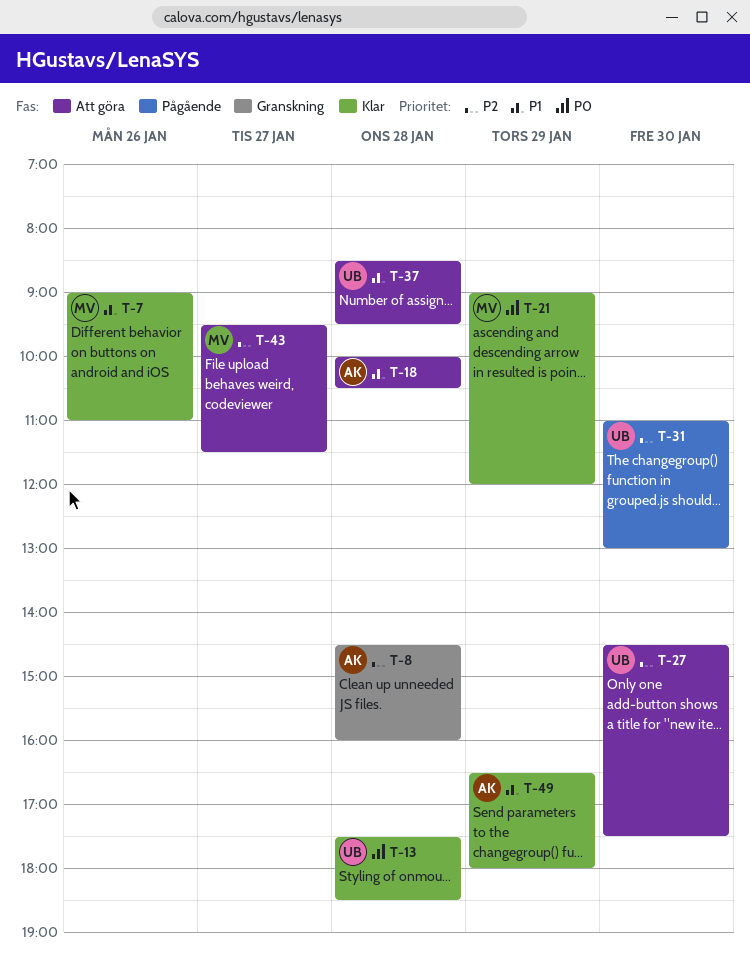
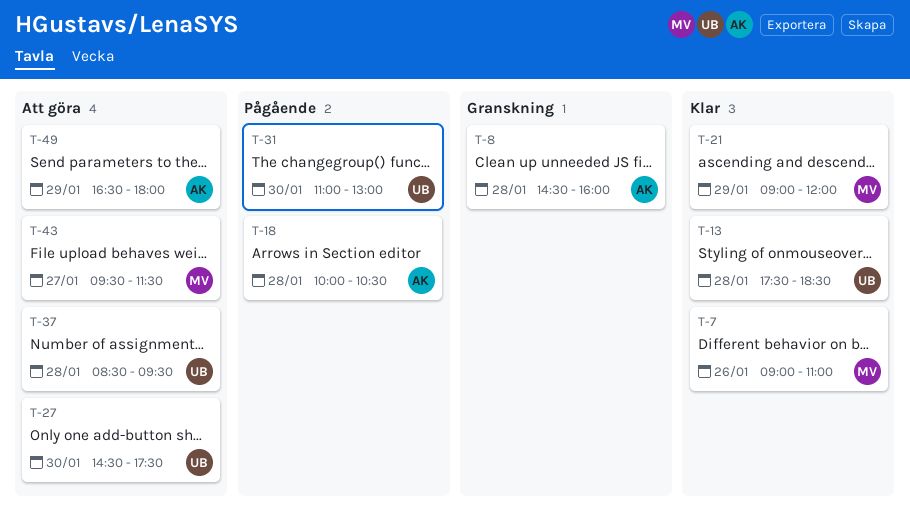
T-18, status: Att göra -> Pågående
T-49, status: Klar -> Att göra

